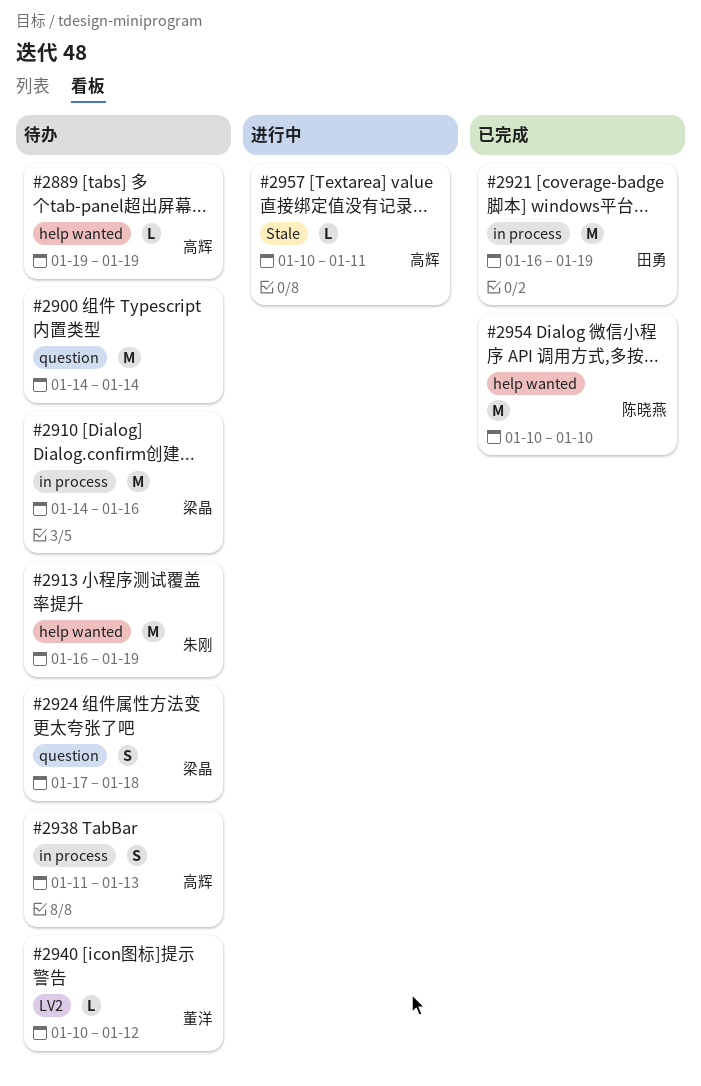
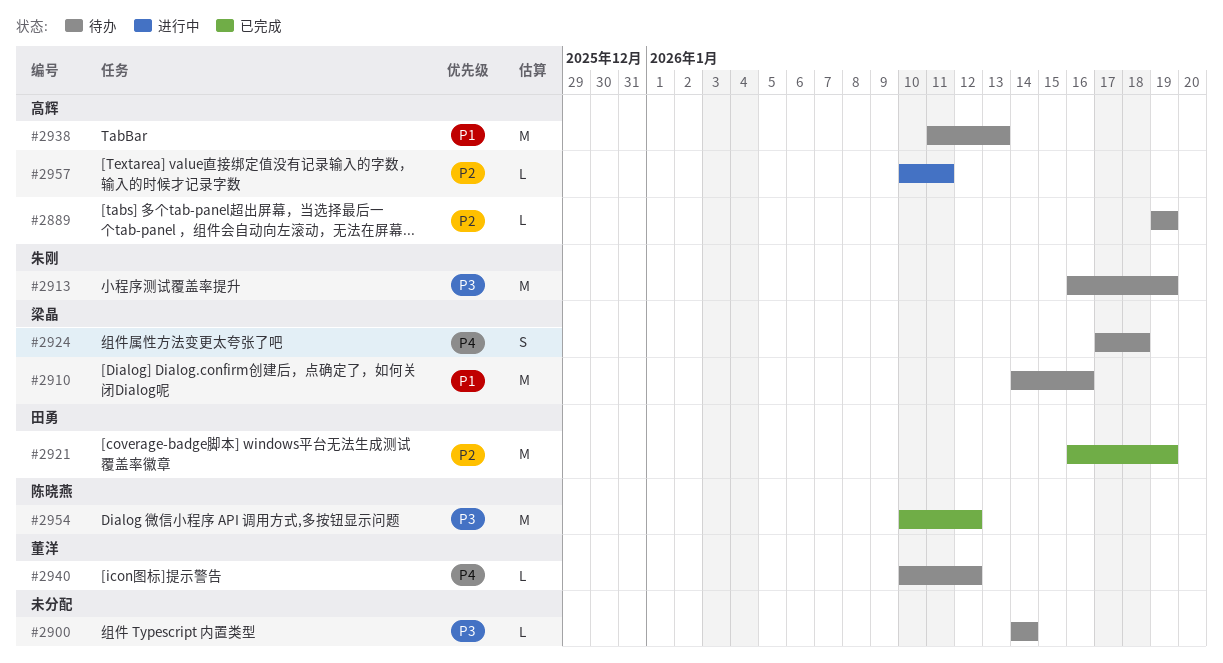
#2900, estimate: M -> L
#2938, estimate: S -> M
#2954, due: Jan 10 -> Jan 12

